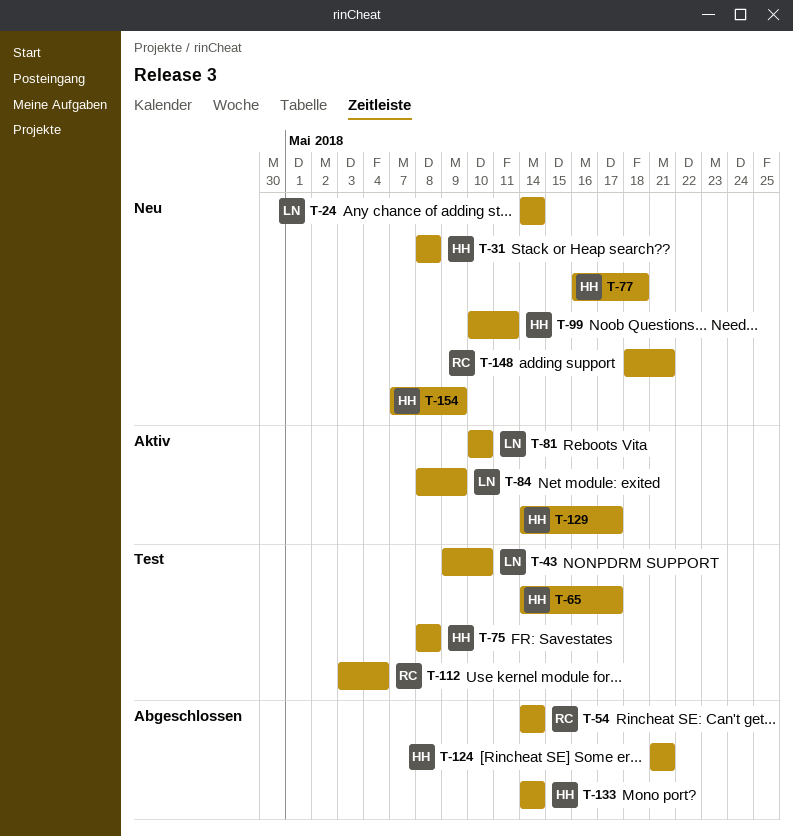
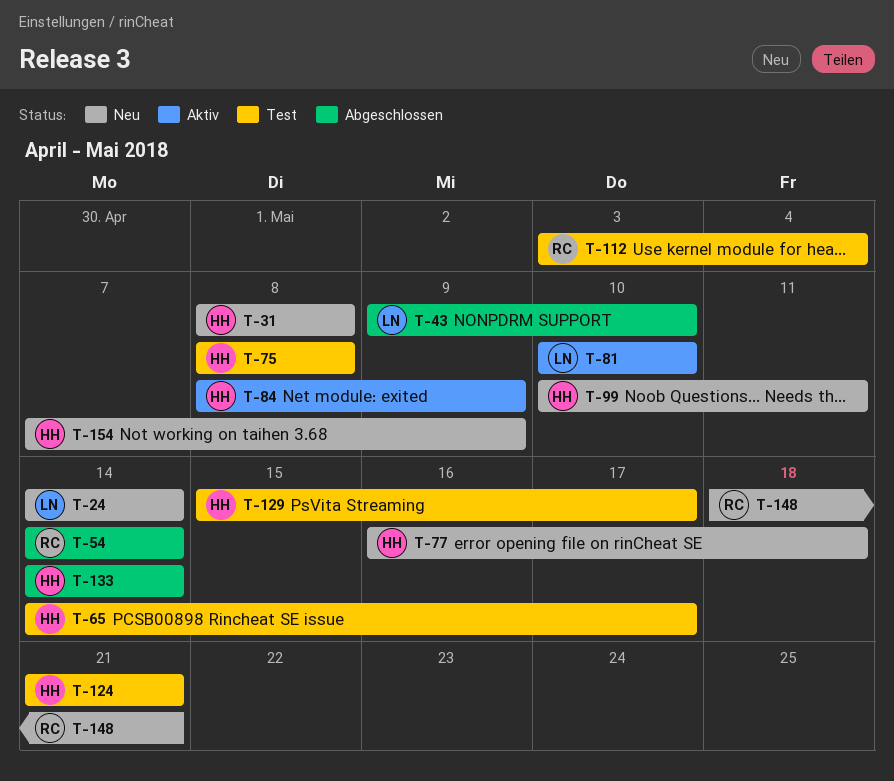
T-43, status: Test -> Abgeschlossen
T-84, owner: LN -> HH
T-124, status: Abgeschlossen -> Test
T-129, status: Aktiv -> Test
T-129, start: May 14 -> May 15

